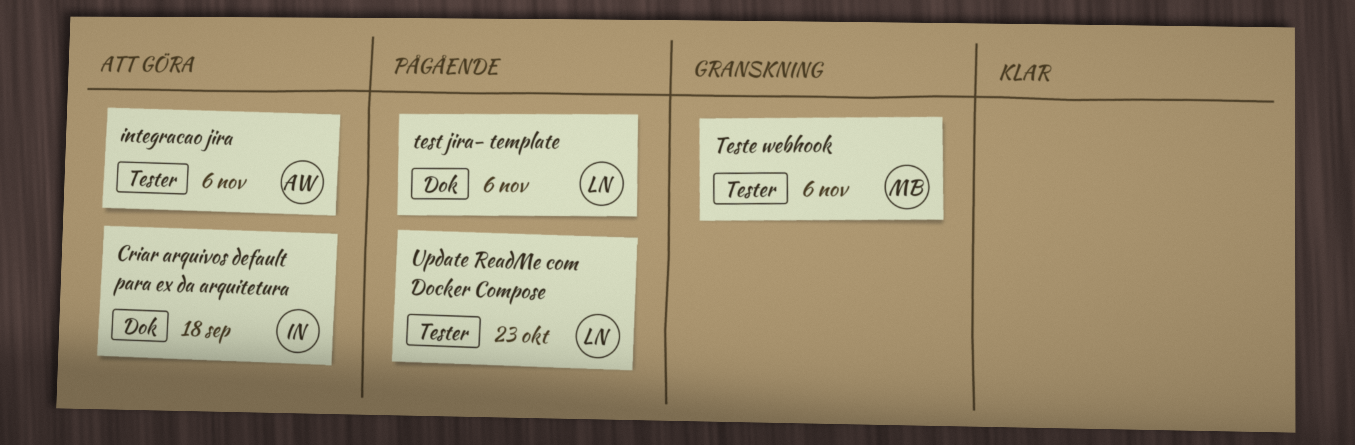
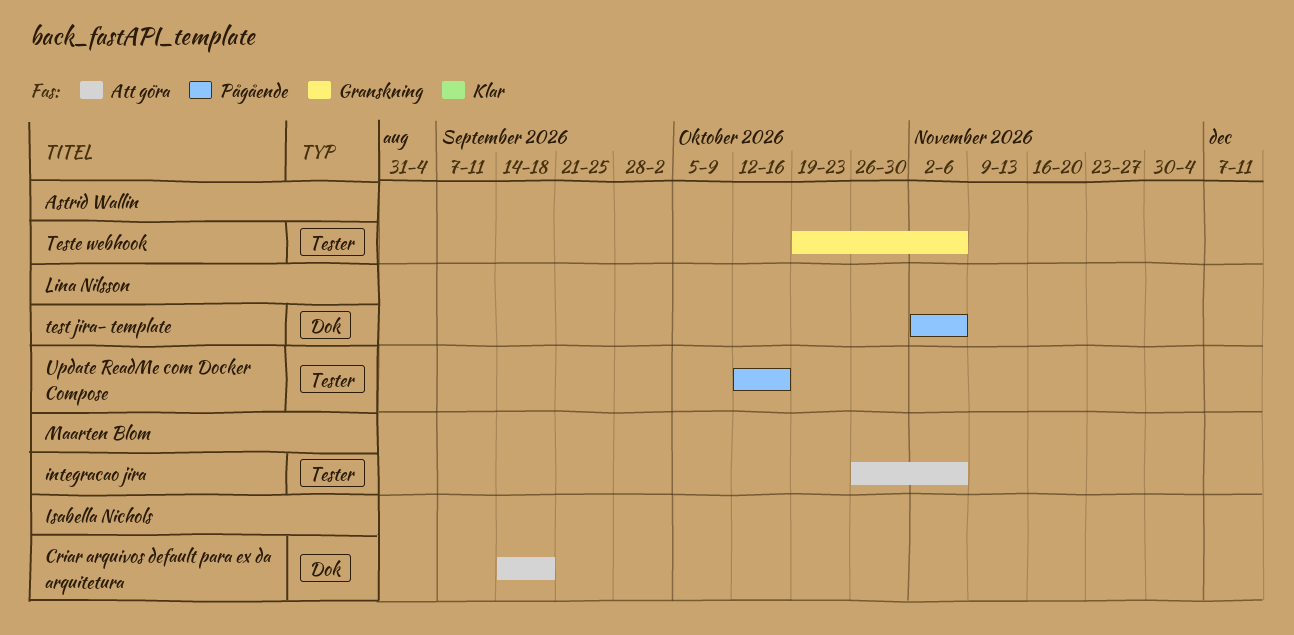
integracao jira, owner: Astrid Wallin -> Maarten Blom
Teste webhook, owner: Maarten Blom -> Astrid Wallin
Update ReadMe com Docker Compose, due: Oct 23 -> Oct 16

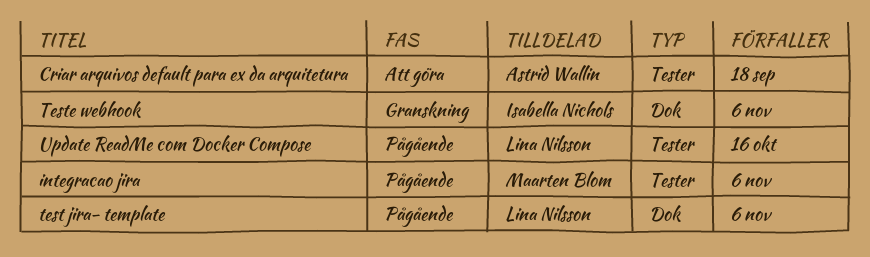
Criar arquivos default para ex da arquitetura, owner: Isabella Nichols -> Astrid Wallin
Criar arquivos default para ex da arquitetura, label: Dok -> Tester
integracao jira, status: Att göra -> Pågående
Teste webhook, owner: Astrid Wallin -> Isabella Nichols
Teste webhook, label: Tester -> Dok

